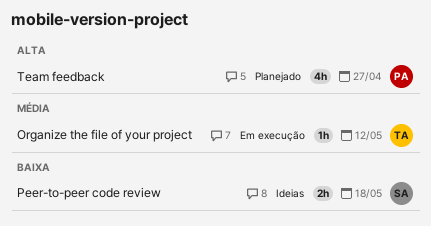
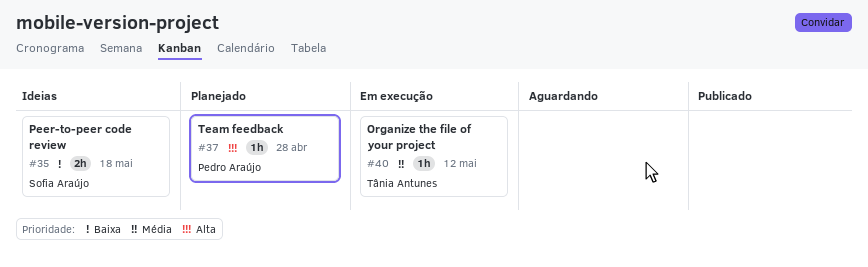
Team feedback, estimate: 4h -> 1h
Team feedback, due: Apr 27 -> Apr 28

